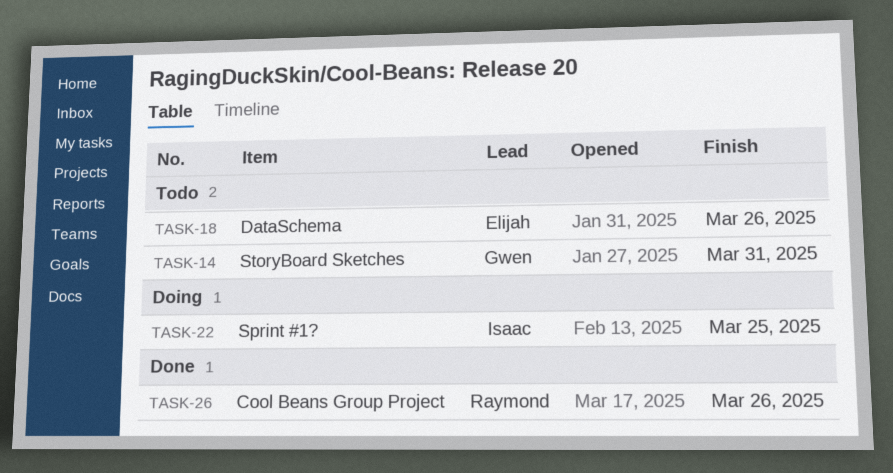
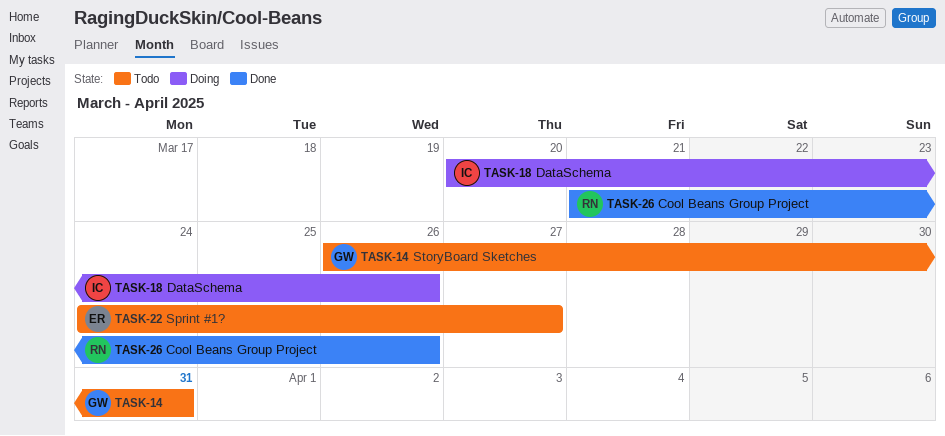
TASK-18, status: Todo -> Doing
TASK-18, owner: Elijah -> Isaac
TASK-22, status: Doing -> Todo
TASK-22, owner: Isaac -> Elijah
TASK-22, due: Mar 25 -> Mar 27

